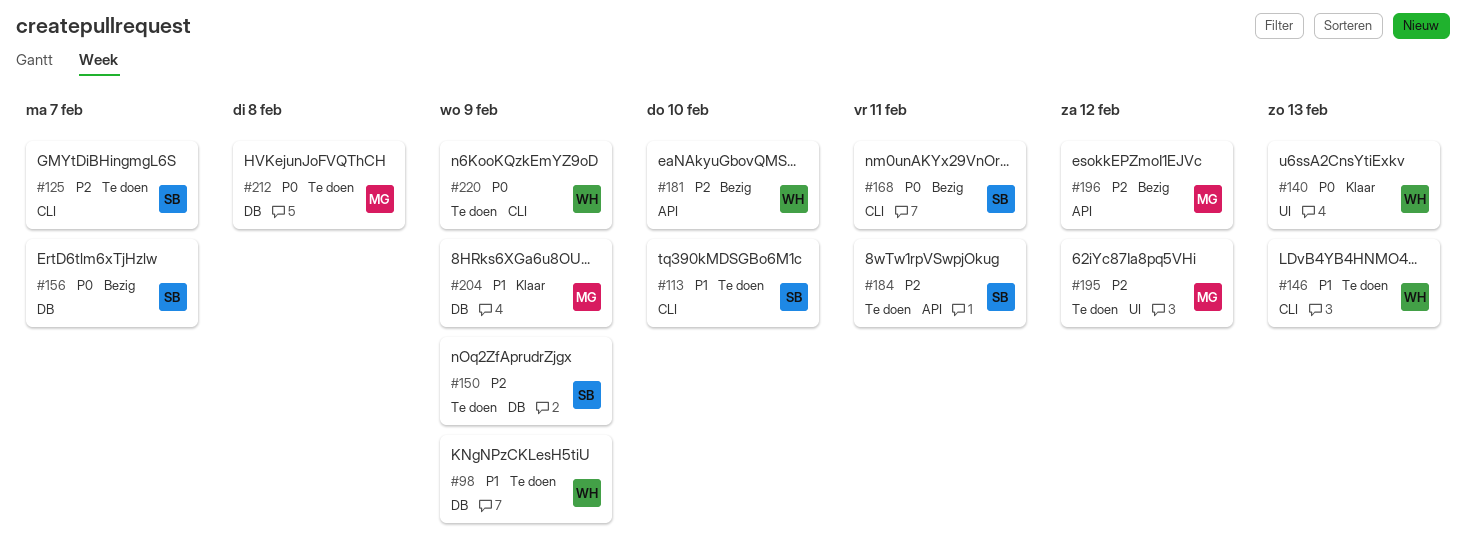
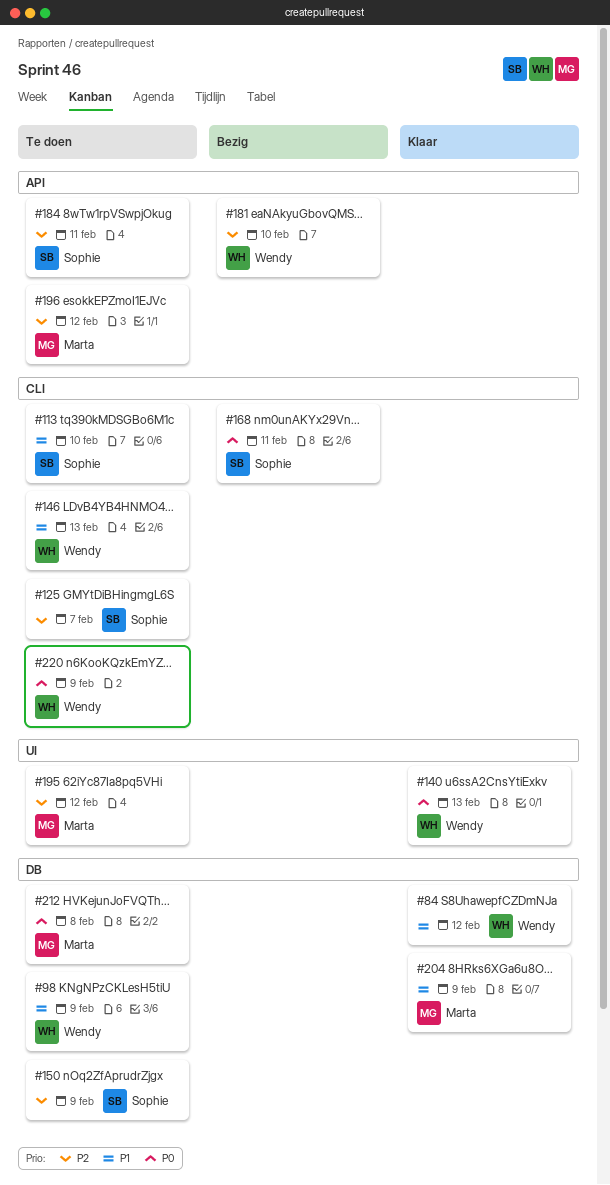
#84: none -> present
#156: present -> none
#196, status: Bezig -> Te doen

